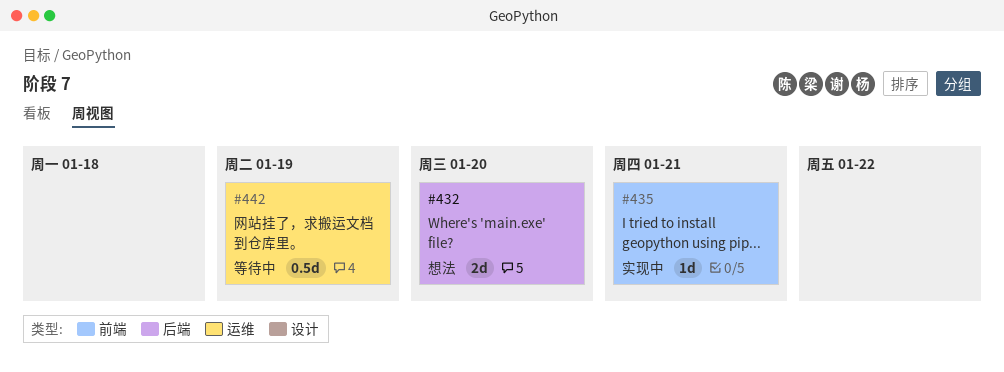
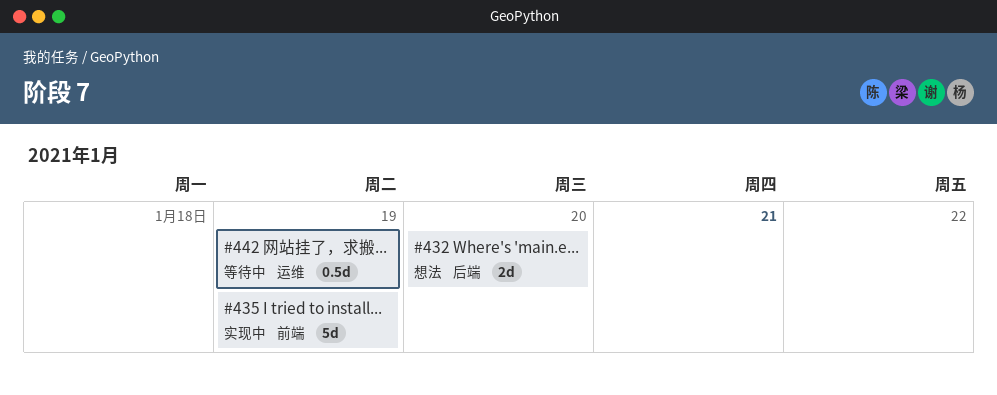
#435, estimate: 1d -> 5d
#435, due: Jan 21 -> Jan 19

